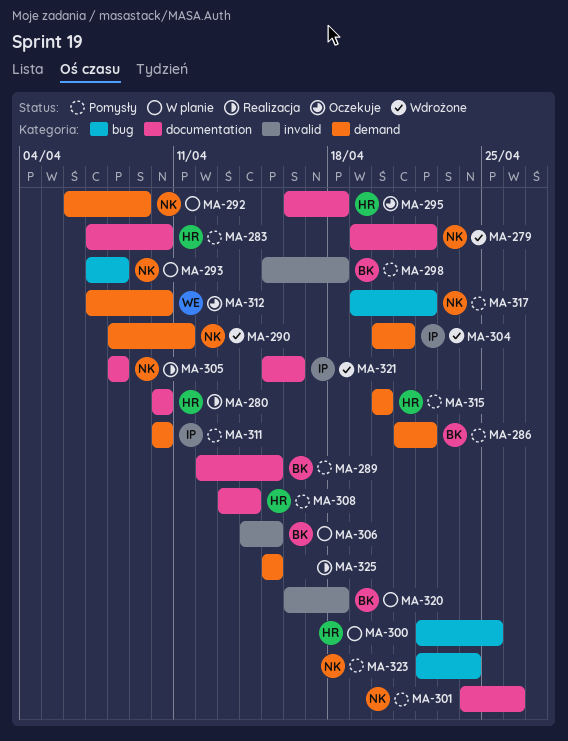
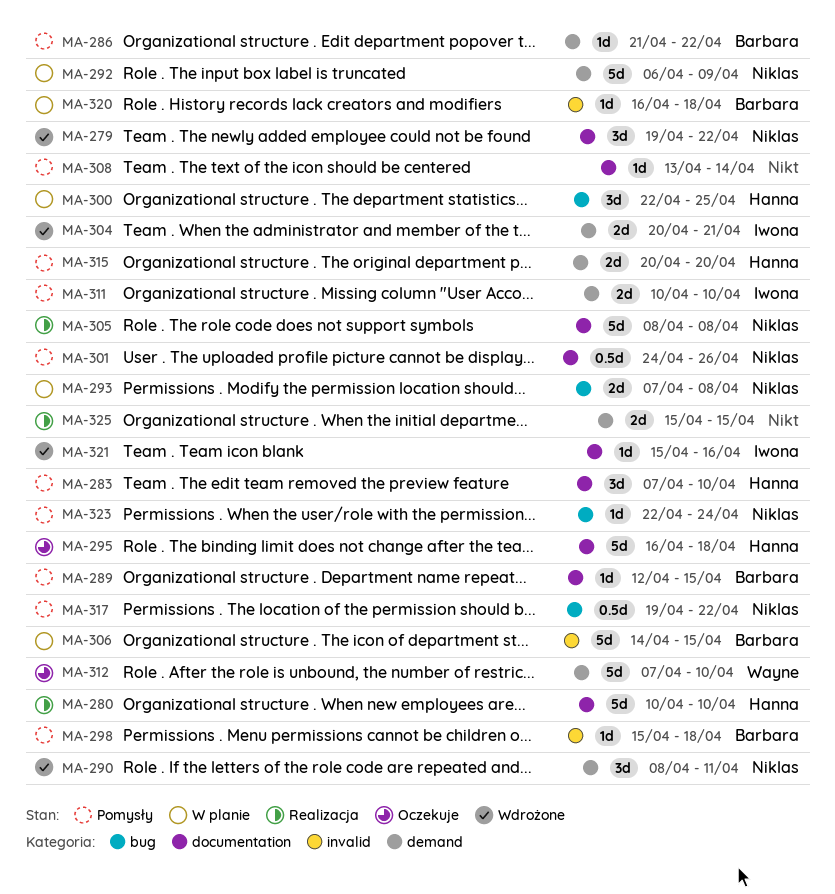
MA-308, owner: Hanna -> none

